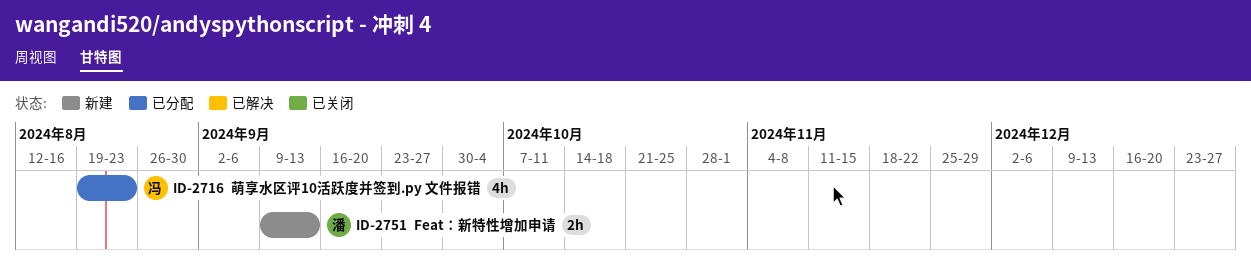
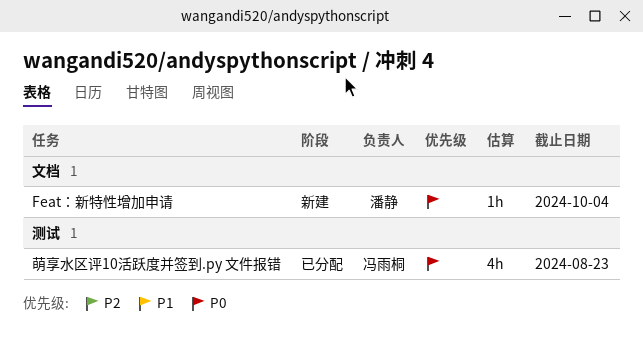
Feat：新特性增加申请, estimate: 2h -> 1h
Feat：新特性增加申请, due: Sep 13 -> Oct 4

